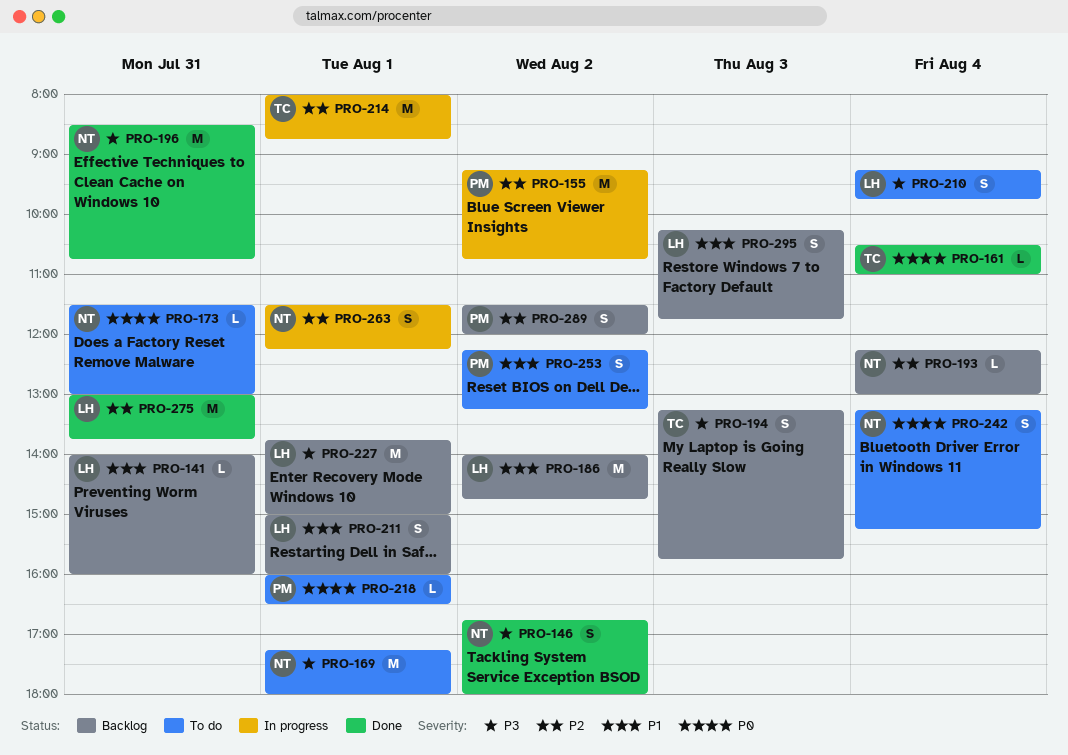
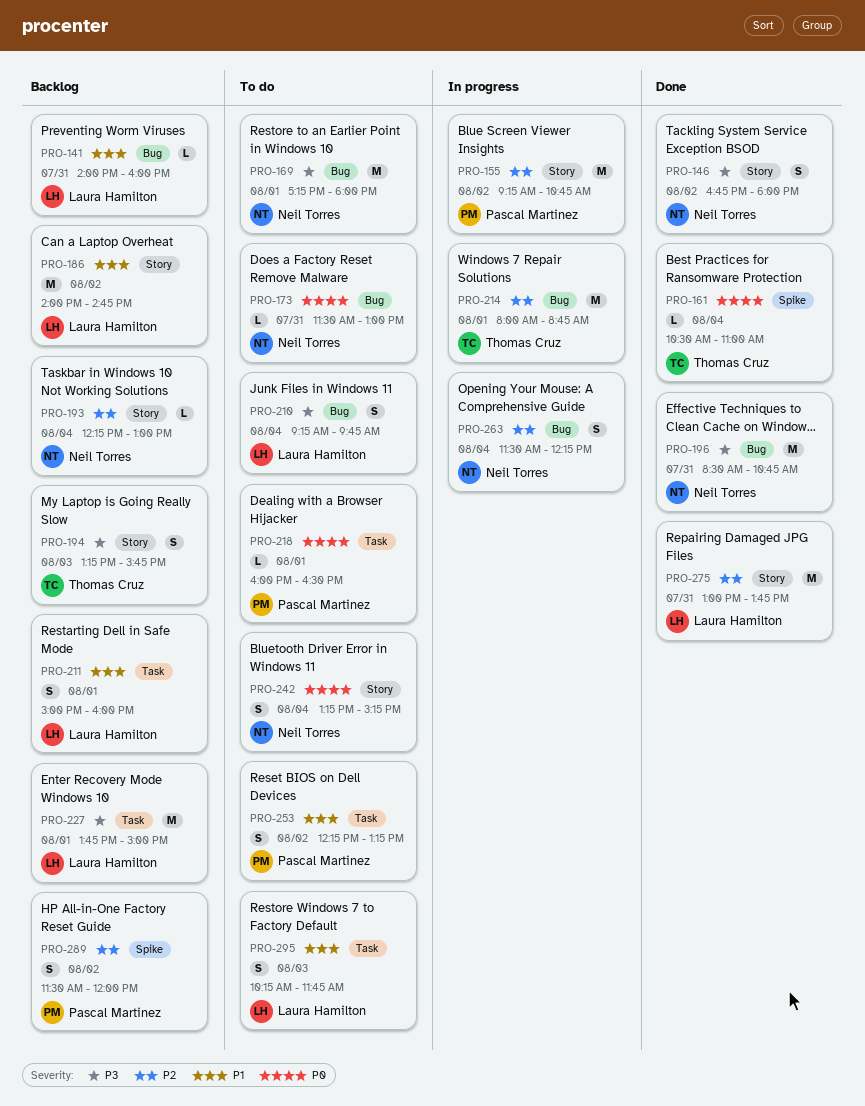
PRO-263, day: Aug 1 -> Aug 4
PRO-295, status: Backlog -> To do

